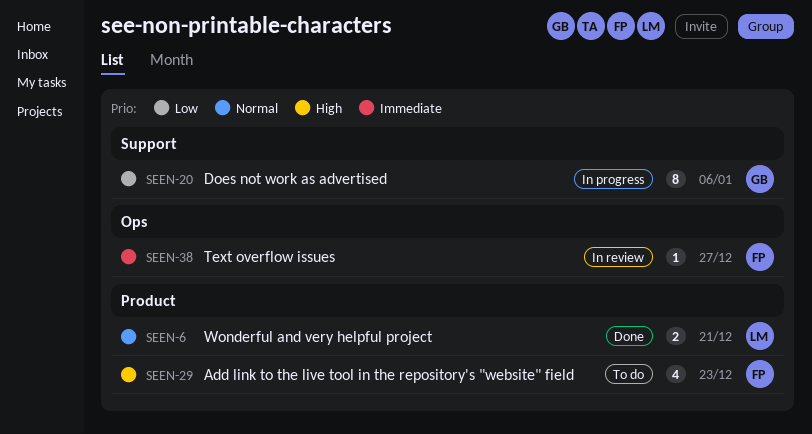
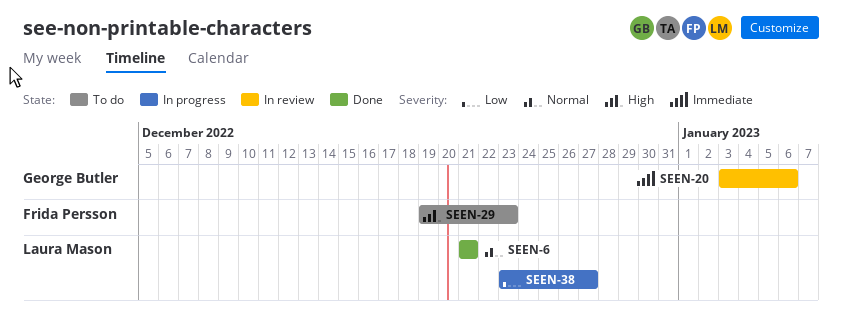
SEEN-20, status: In progress -> In review
SEEN-20, priority: Low -> Immediate
SEEN-38, status: In review -> In progress
SEEN-38, owner: Frida Persson -> Laura Mason
SEEN-38, priority: Immediate -> Low

